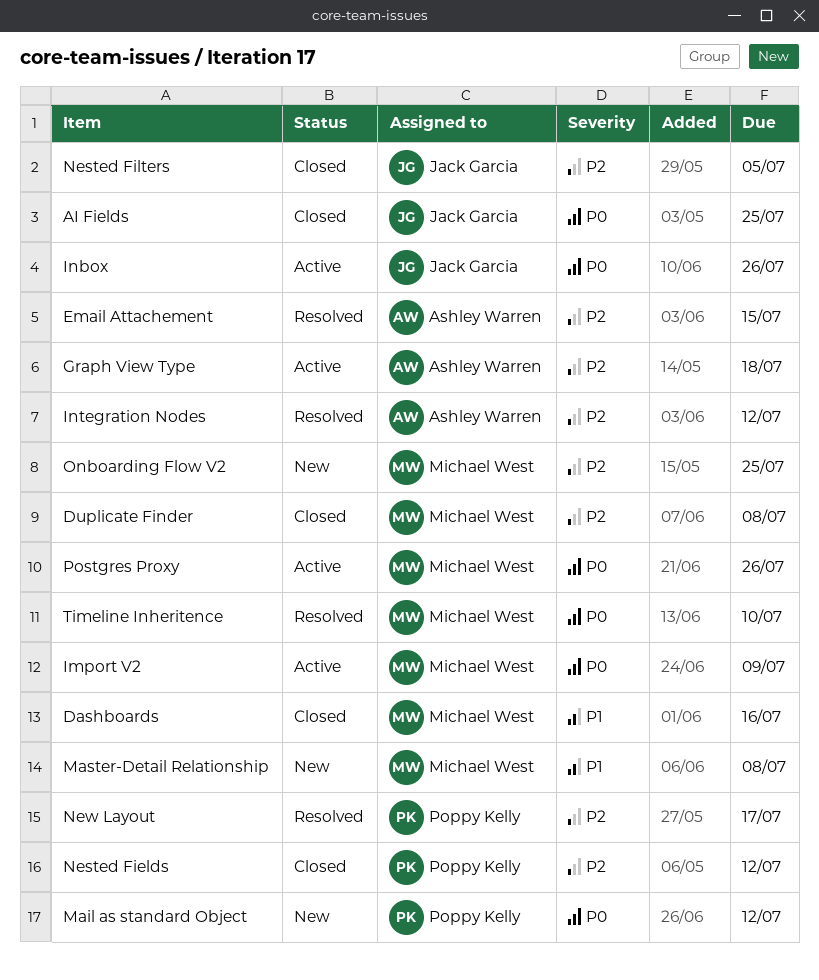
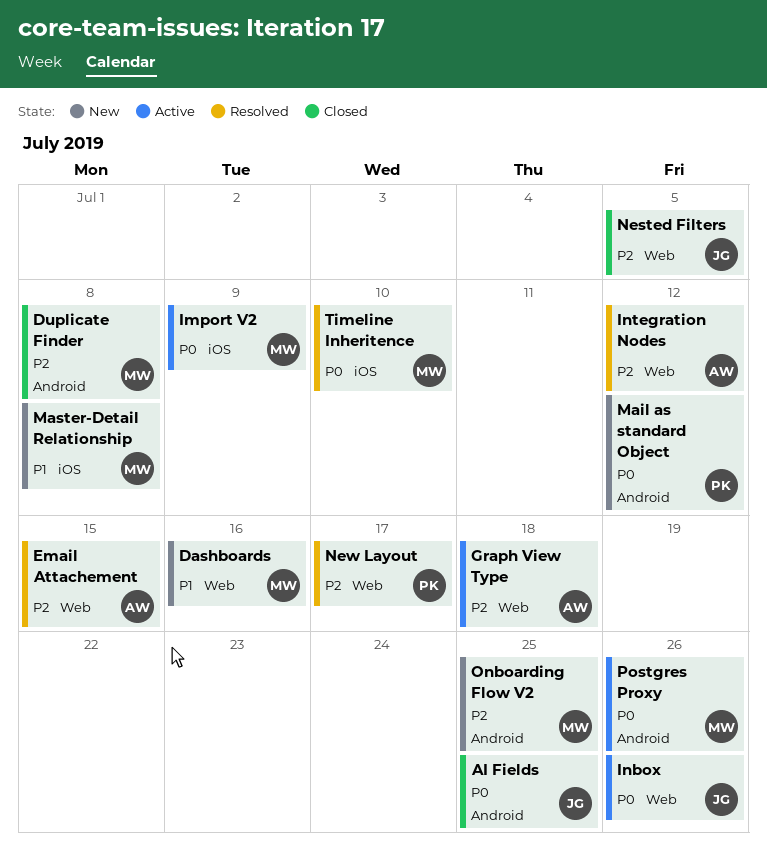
Dashboards, status: Closed -> New
Nested Fields: present -> none

